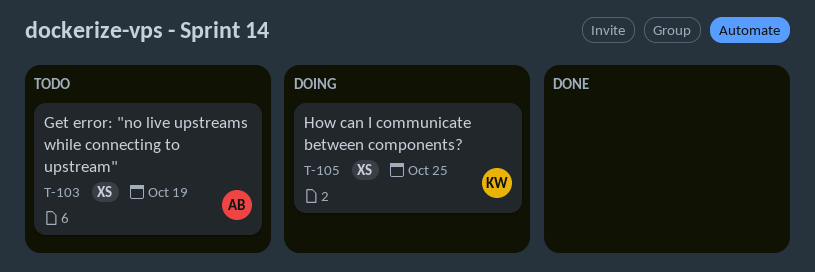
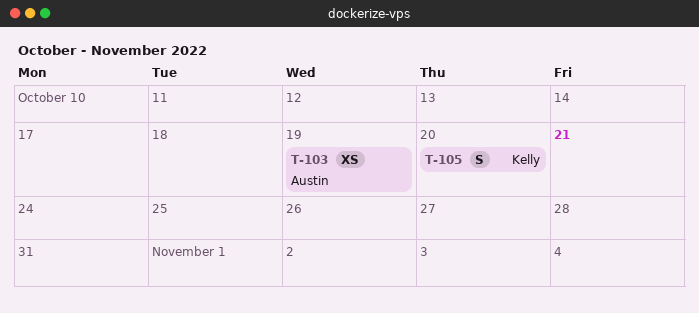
T-105, estimate: XS -> S
T-105, due: Oct 25 -> Oct 20

